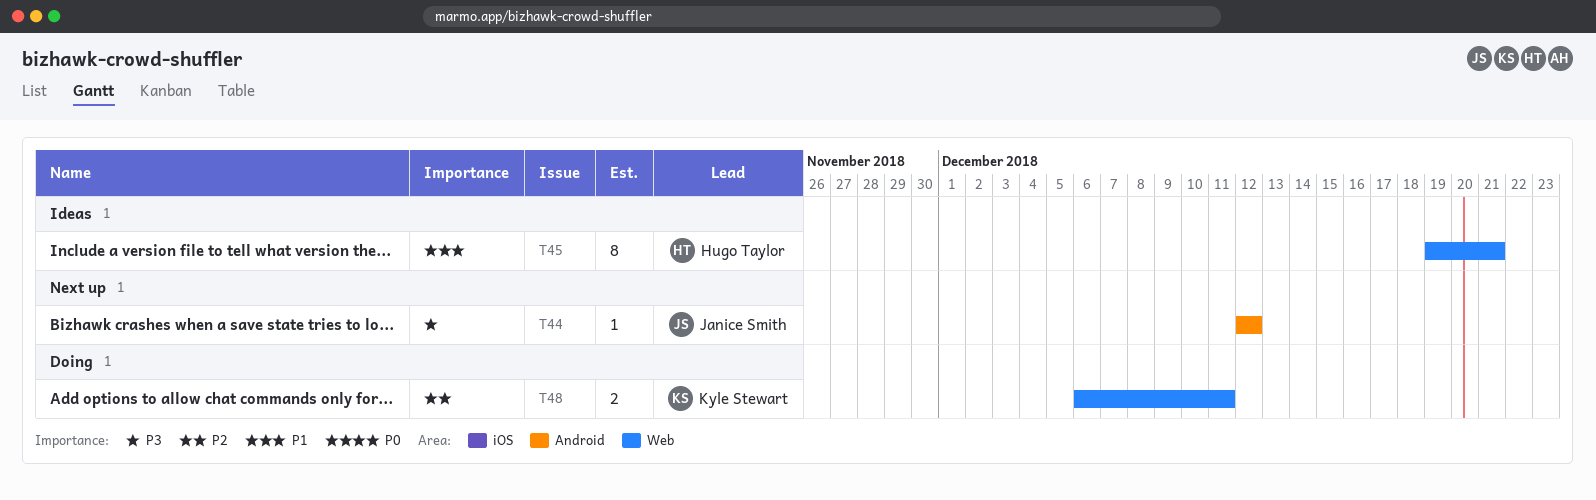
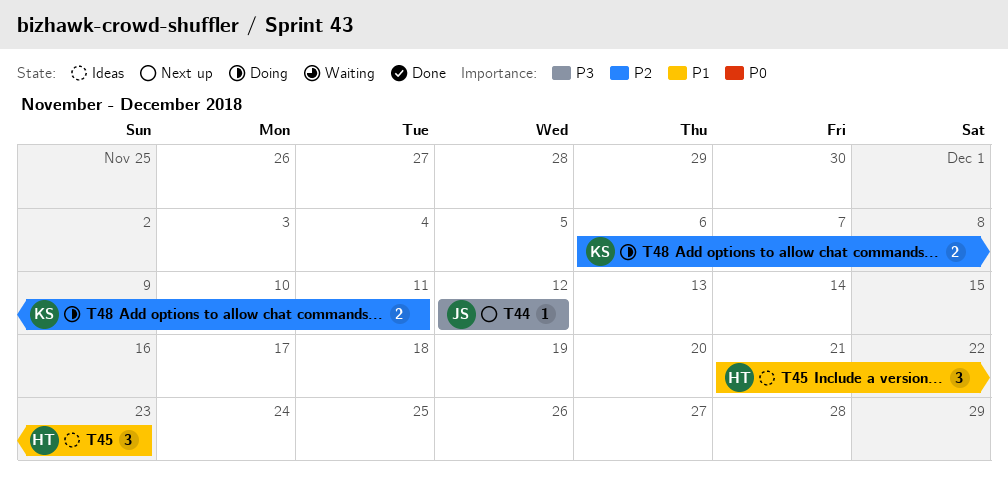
T45, estimate: 8 -> 3
T45, start: Dec 19 -> Dec 21
T45, due: Dec 21 -> Dec 23

